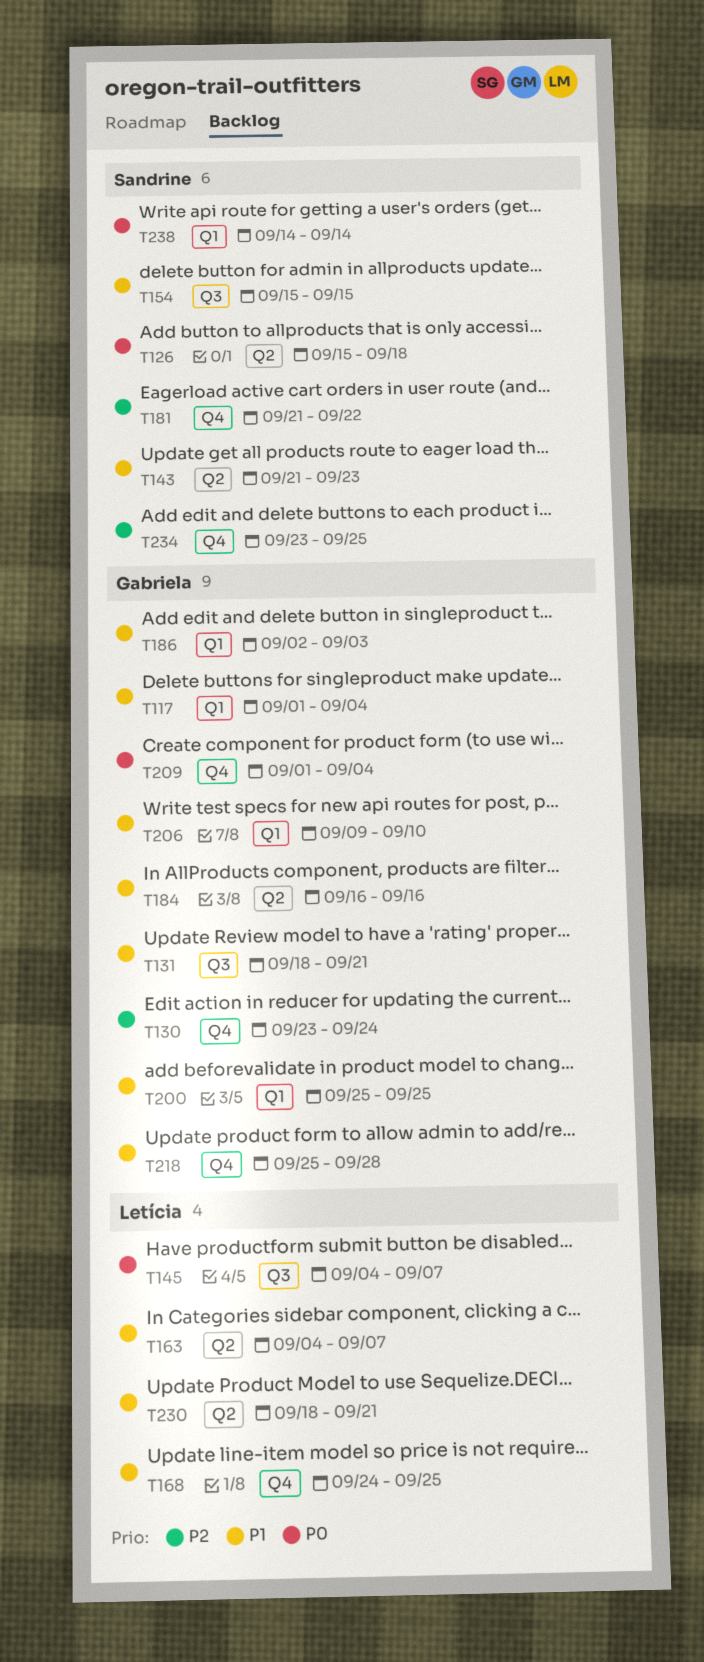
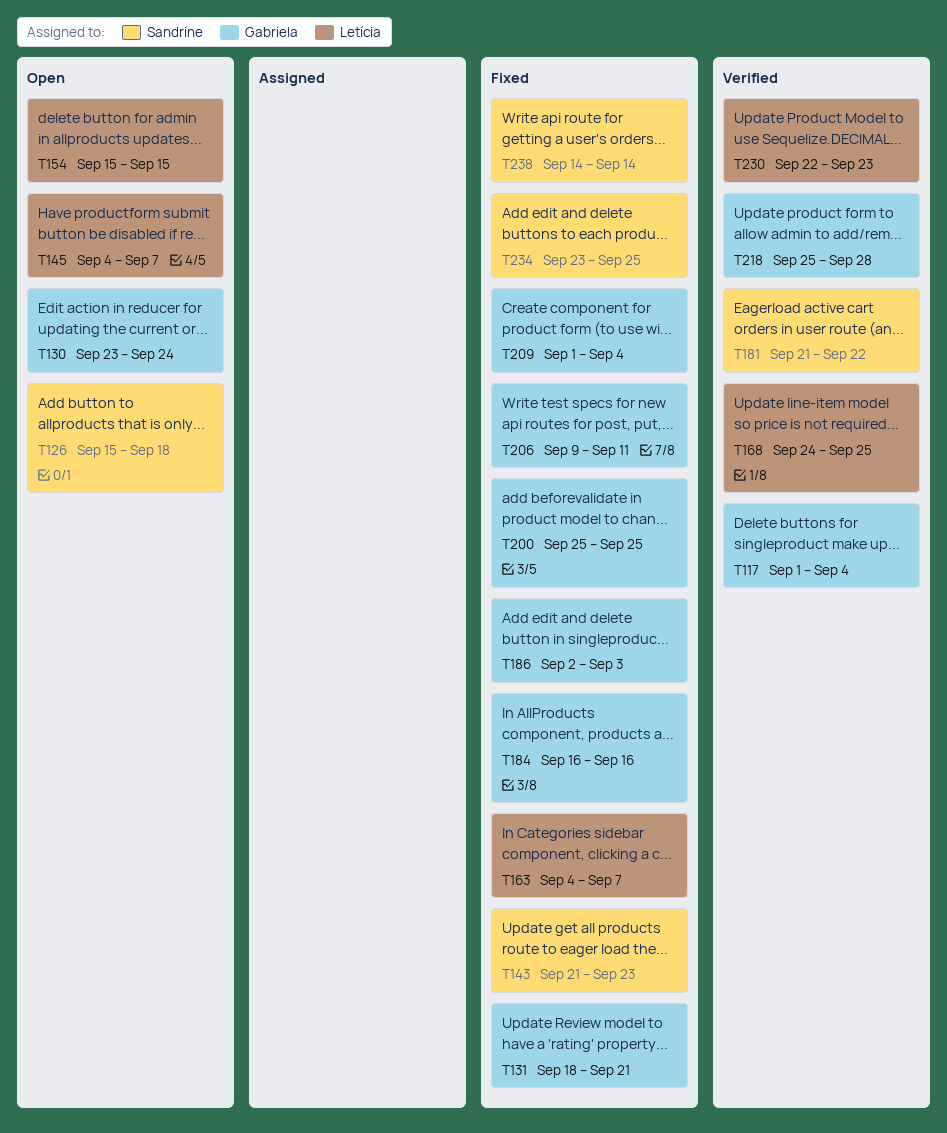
T154, owner: Sandrine -> Letícia
T206, due: Sep 10 -> Sep 11
T230, start: Sep 18 -> Sep 22
T230, due: Sep 21 -> Sep 23

